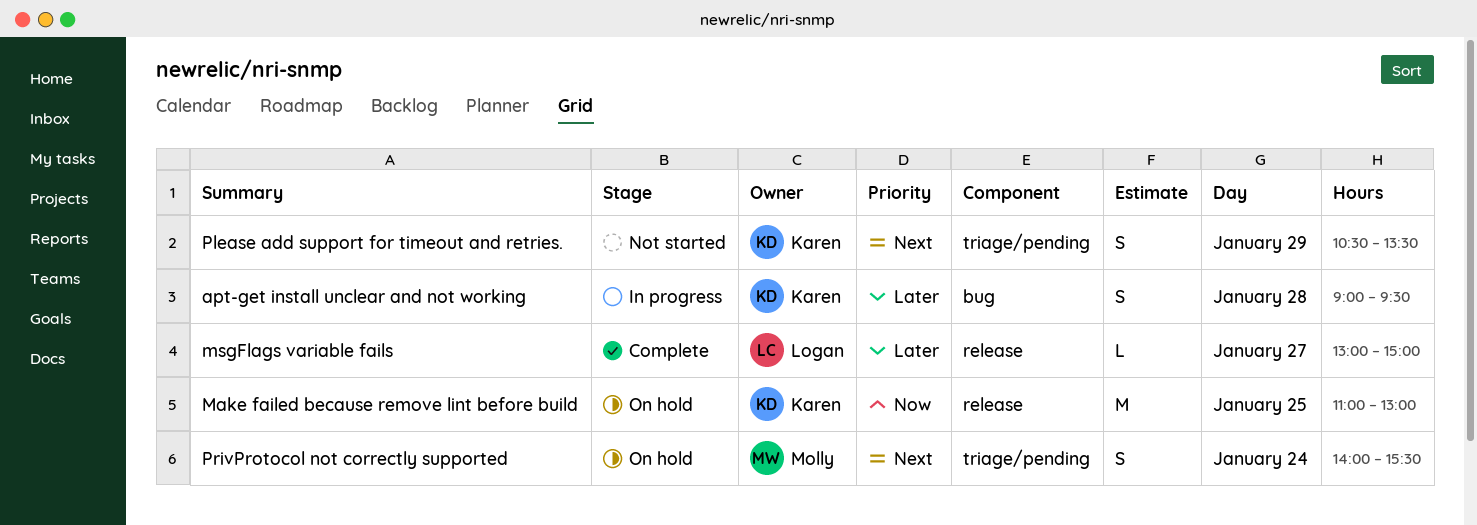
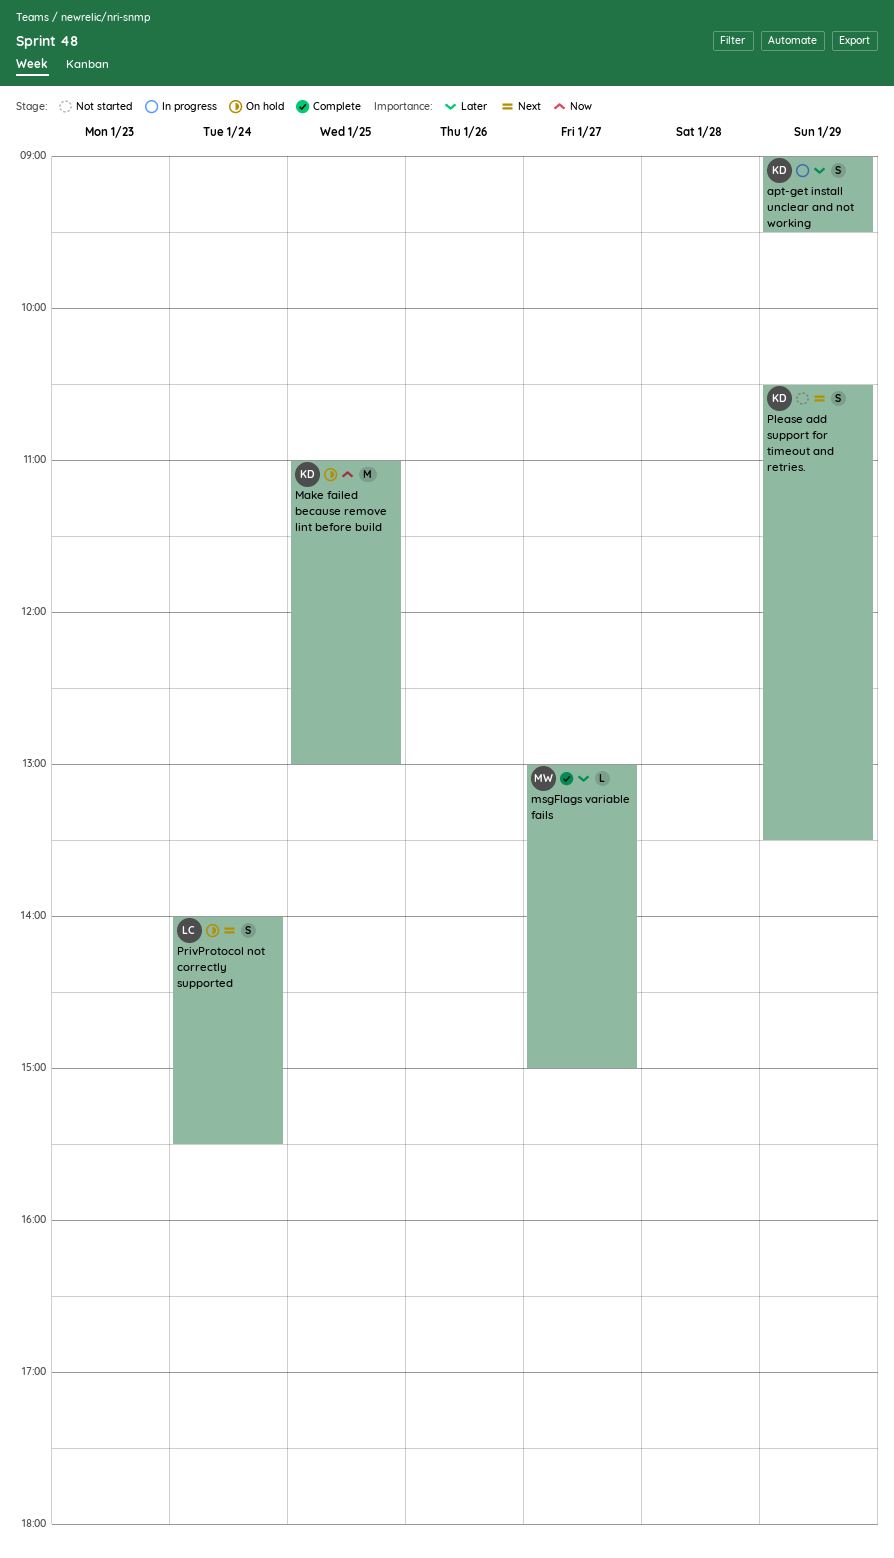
apt-get install unclear and not working, day: Jan 28 -> Jan 29
msgFlags variable fails, owner: Logan -> Molly
PrivProtocol not correctly supported, owner: Molly -> Logan

